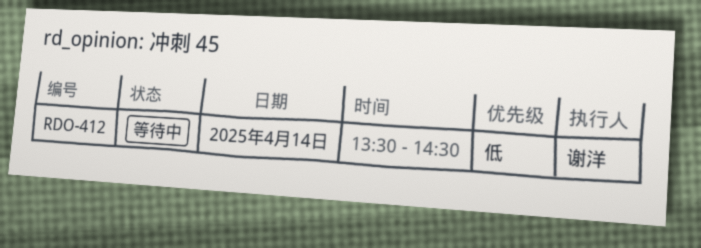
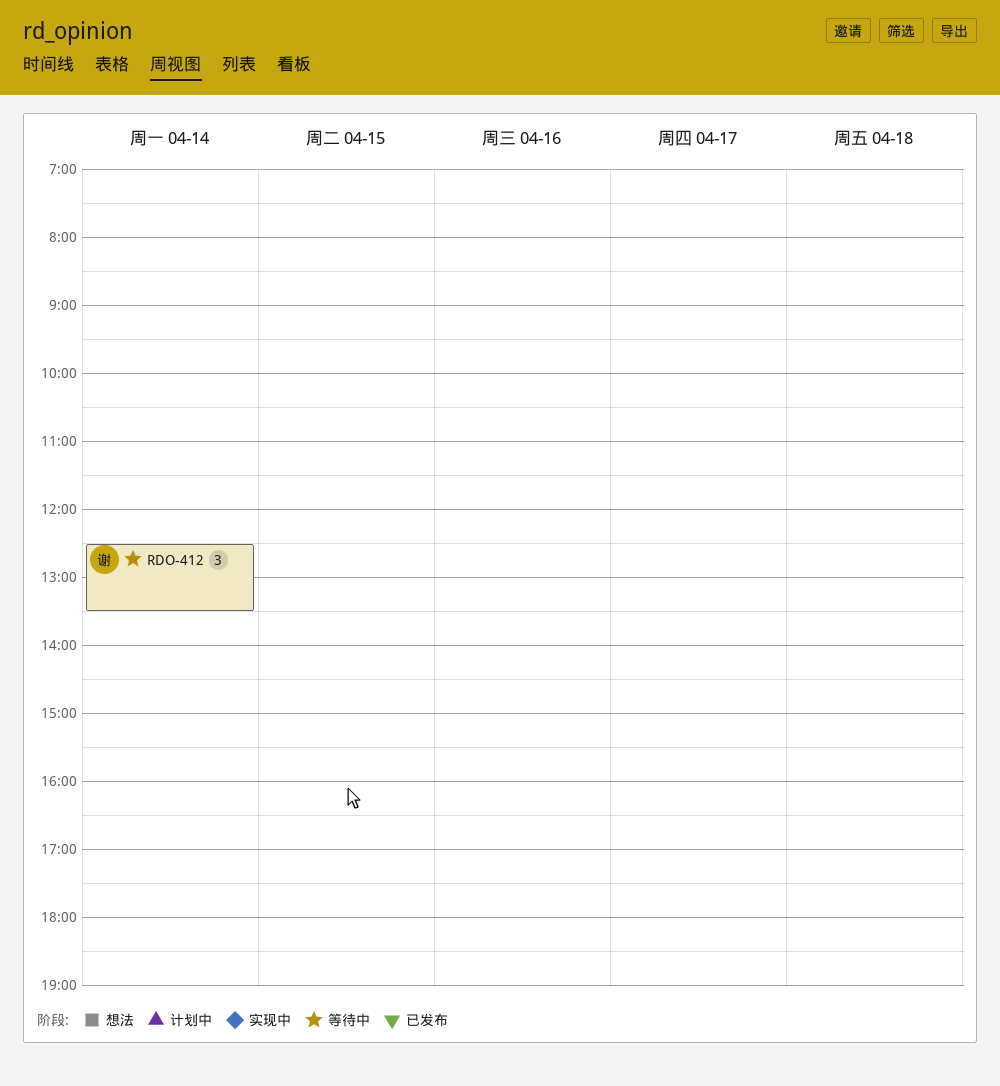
RDO-412, begins: 13:30 -> 12:30
RDO-412, ends: 14:30 -> 13:30

